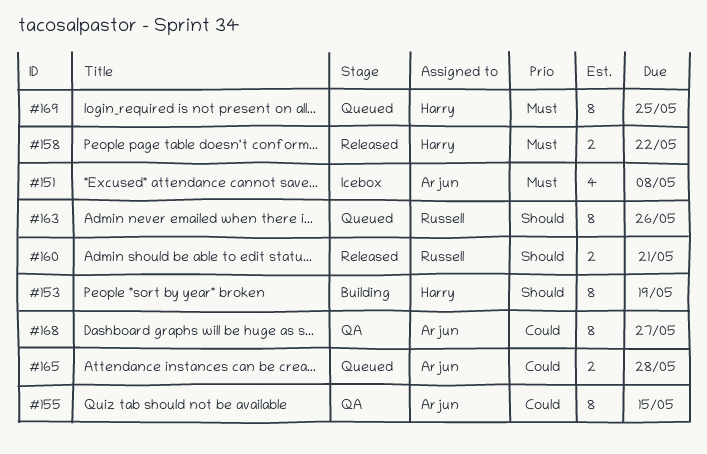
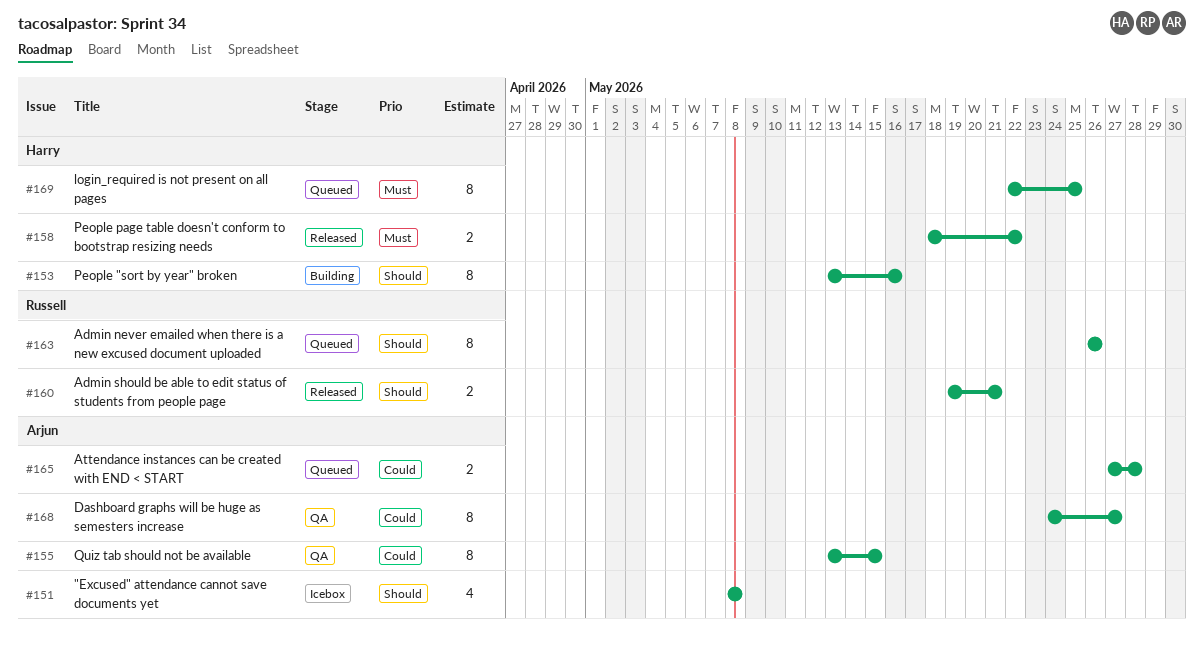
#151, priority: Must -> Should
#153, due: May 19 -> May 16

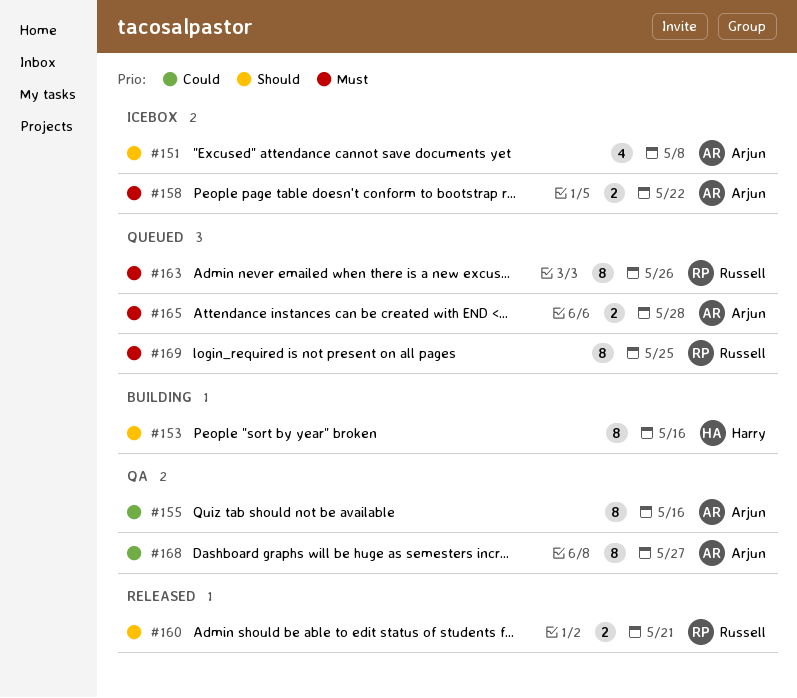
#155, due: May 15 -> May 16
#158, status: Released -> Icebox
#158, owner: Harry -> Arjun
#163, priority: Should -> Must
#165, priority: Could -> Must
#169, owner: Harry -> Russell

